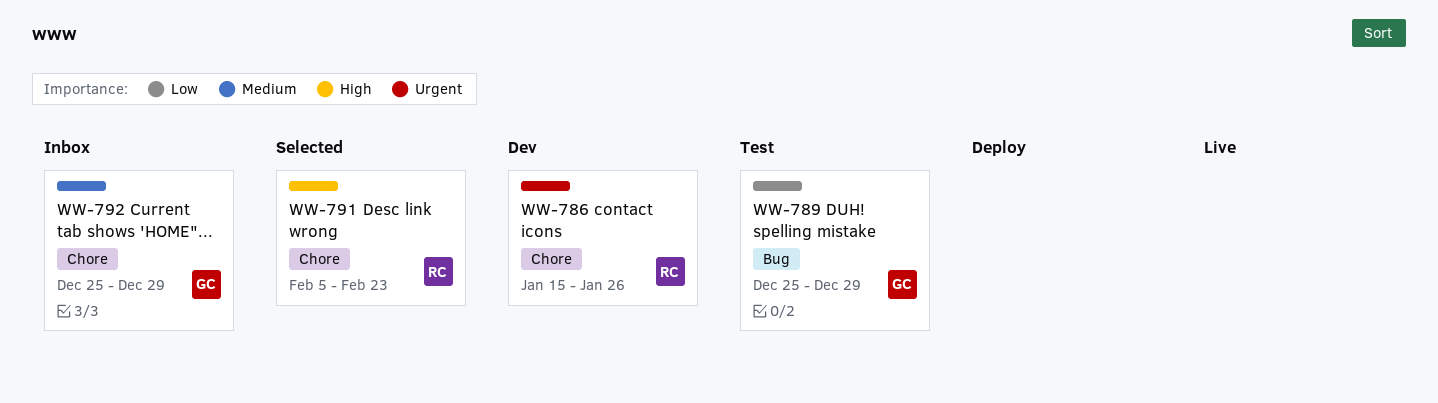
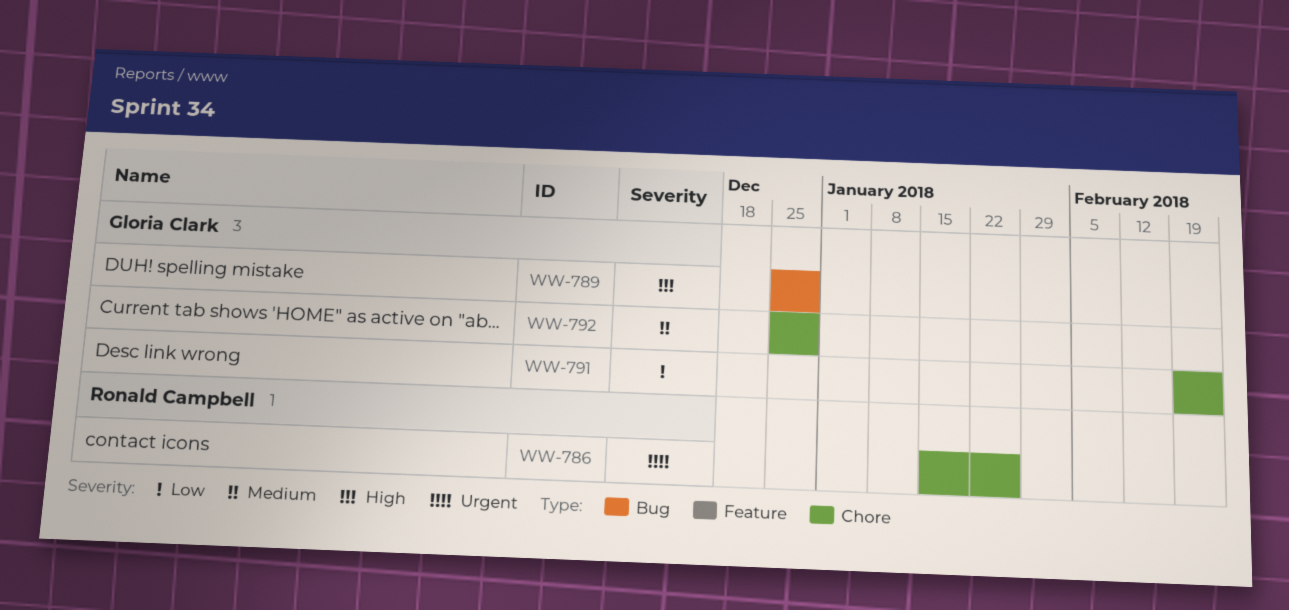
WW-789, priority: Low -> High
WW-791, owner: Ronald Campbell -> Gloria Clark
WW-791, priority: High -> Low
WW-791, start: Feb 5 -> Feb 19

